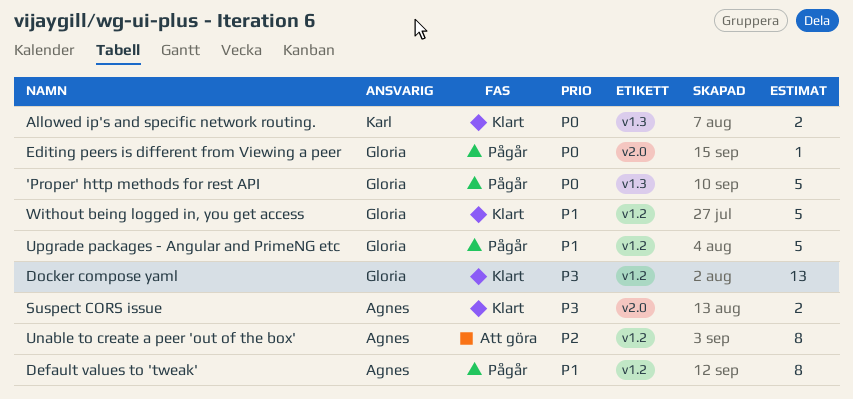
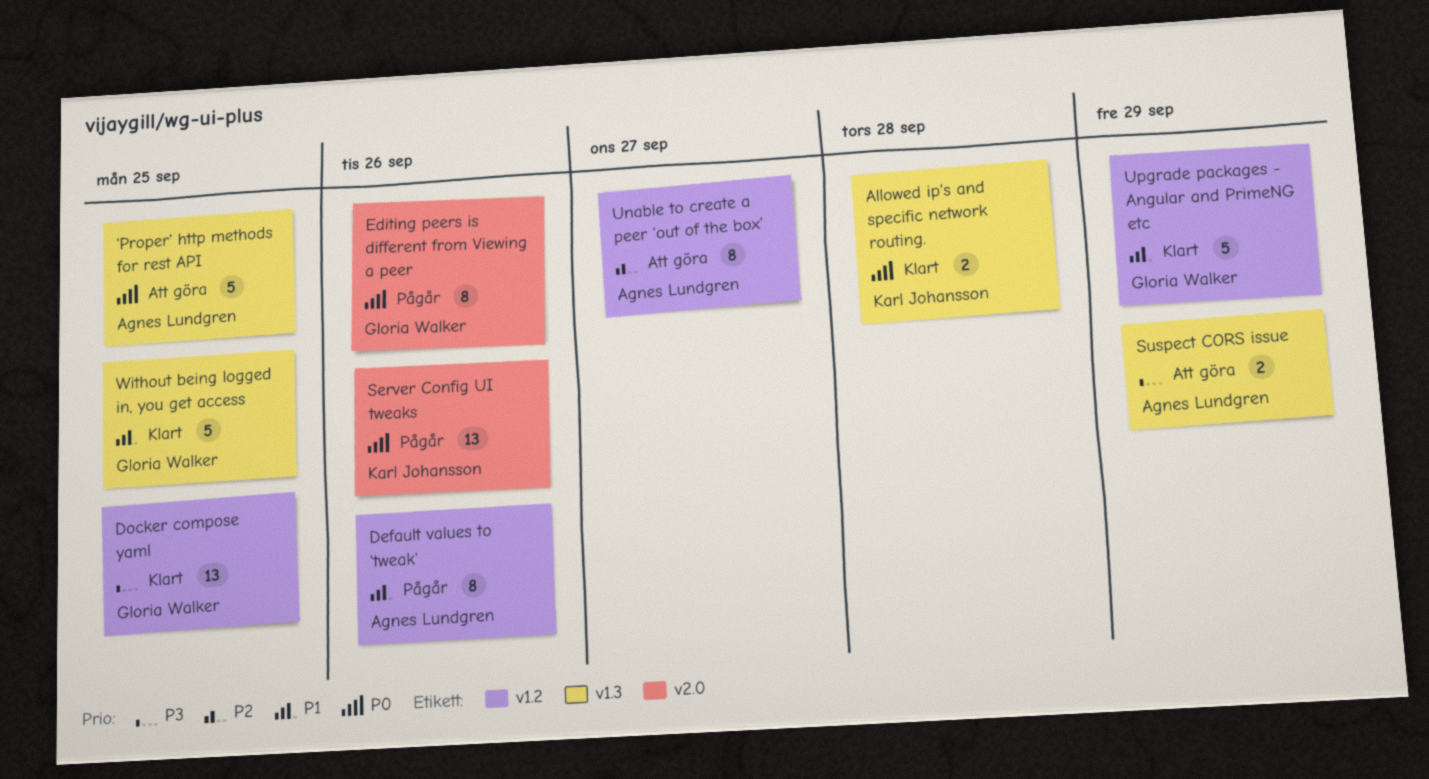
'Proper' http methods for rest API, status: Pågår -> Att göra
'Proper' http methods for rest API, owner: Gloria Walker -> Agnes Lundgren
Editing peers is different from Viewing a peer, estimate: 1 -> 8
Server Config UI tweaks: none -> present
Suspect CORS issue, status: Klart -> Att göra
Suspect CORS issue, label: v2.0 -> v1.3
Upgrade packages - Angular and PrimeNG etc, status: Pågår -> Klart
Without being logged in, you get access, label: v1.2 -> v1.3

